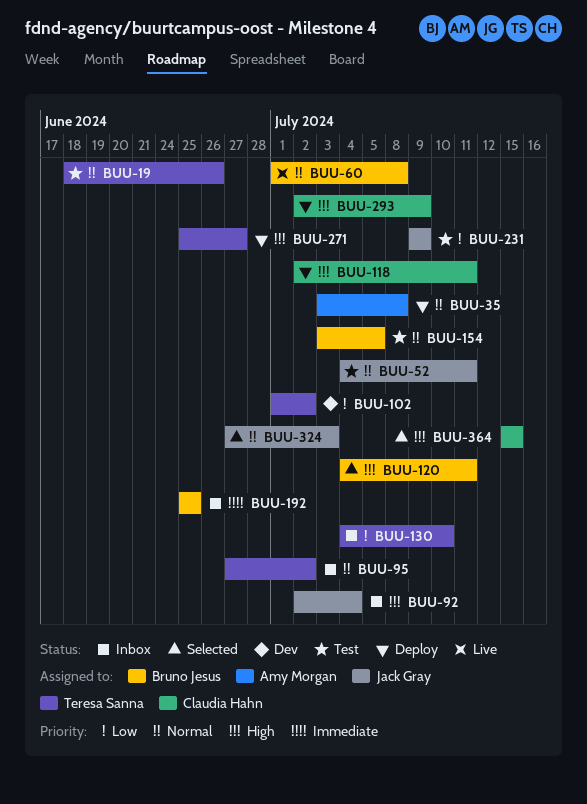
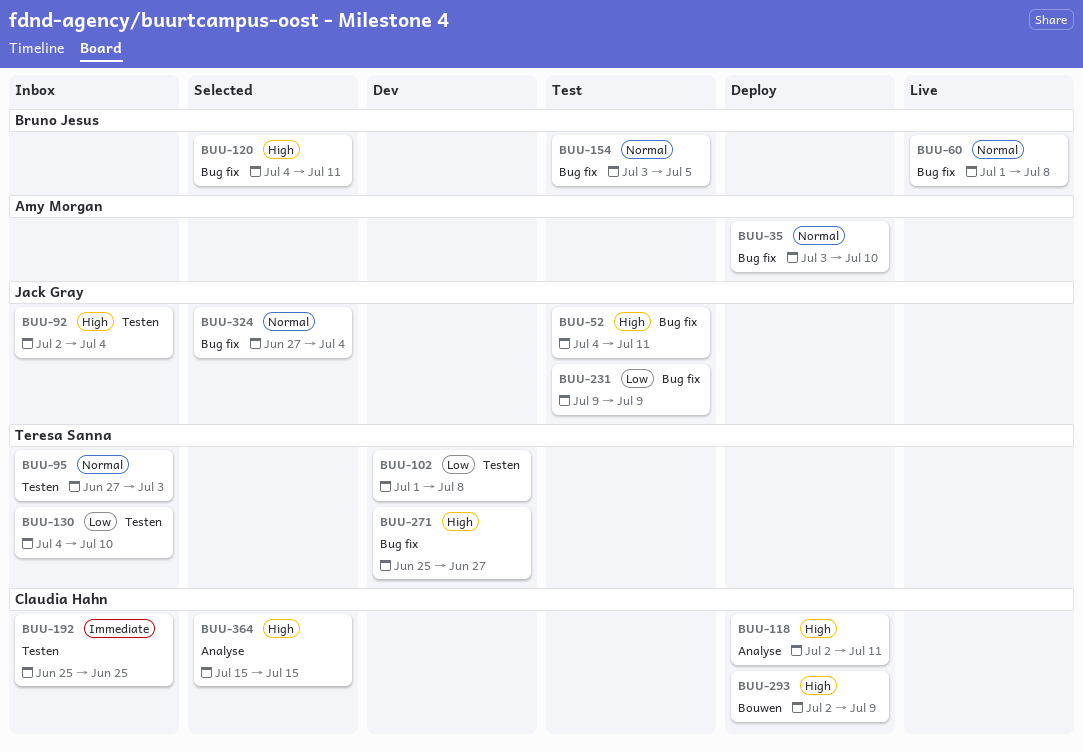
BUU-19: present -> none
BUU-35, due: Jul 8 -> Jul 10
BUU-52, priority: Normal -> High
BUU-95, due: Jul 2 -> Jul 3
BUU-102, due: Jul 2 -> Jul 8
BUU-192, owner: Bruno Jesus -> Claudia Hahn
BUU-271, status: Deploy -> Dev
BUU-324, due: Jul 3 -> Jul 4

